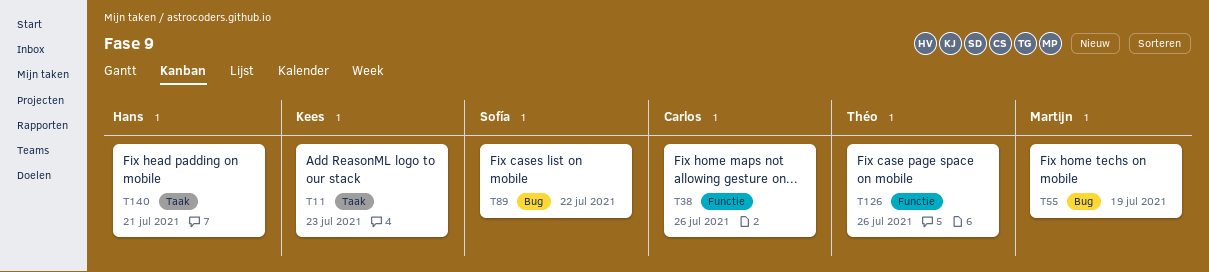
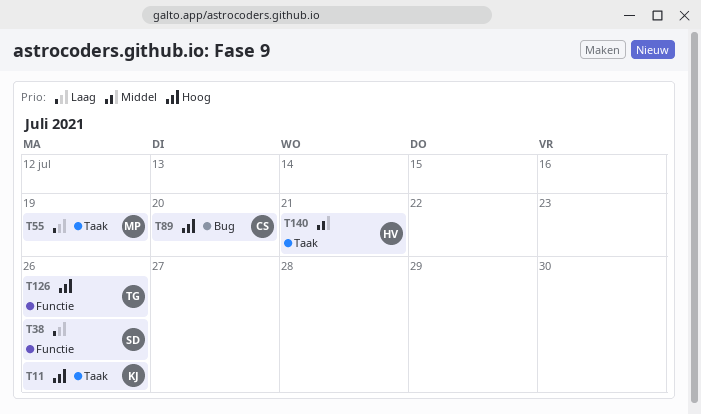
T11, due: Jul 23 -> Jul 26
T38, owner: Carlos -> Sofía
T55, label: Bug -> Taak
T89, owner: Sofía -> Carlos
T89, due: Jul 22 -> Jul 20

